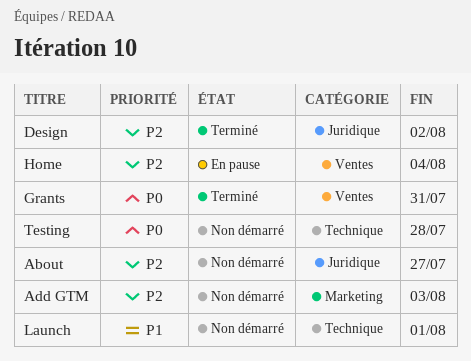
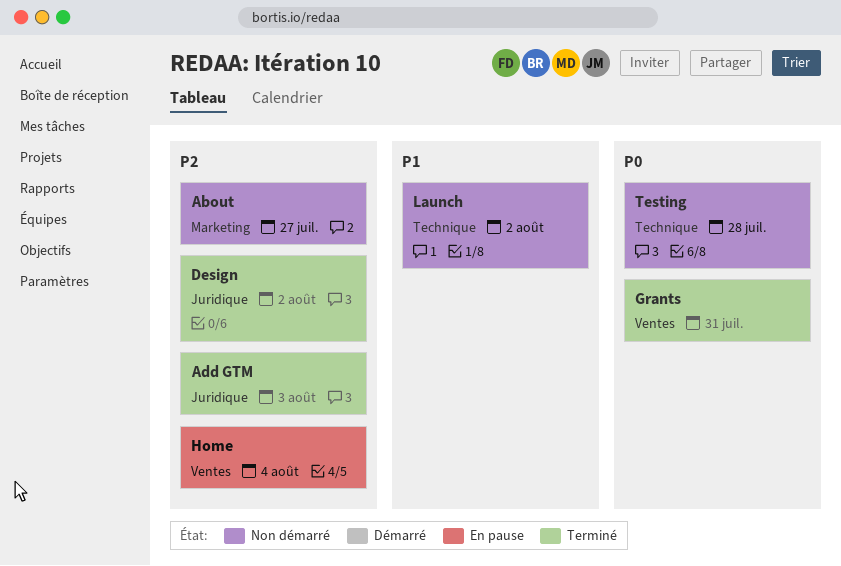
About, label: Juridique -> Marketing
Add GTM, status: Non démarré -> Terminé
Add GTM, label: Marketing -> Juridique
Launch, due: Aug 1 -> Aug 2

